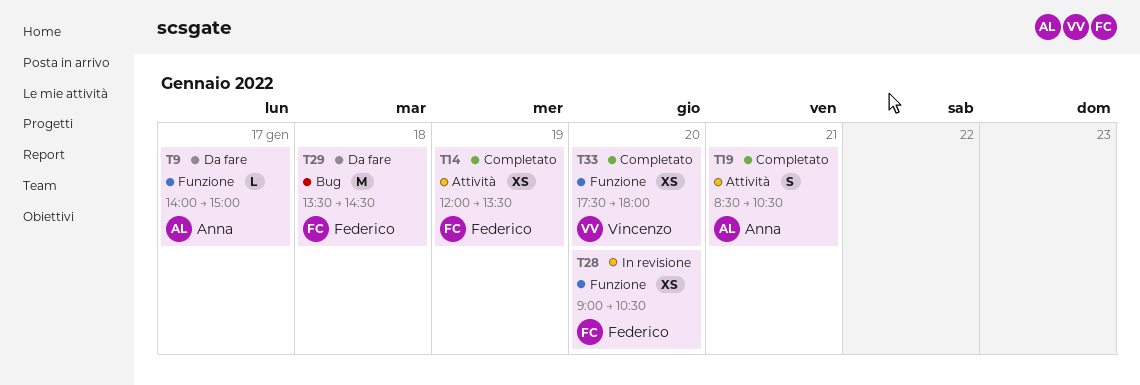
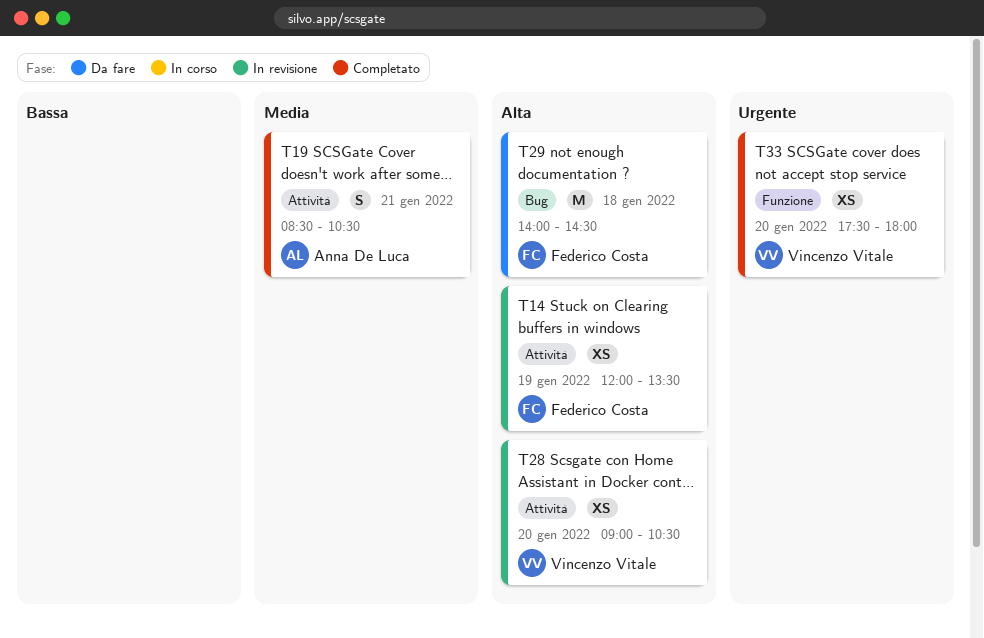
T9: present -> none
T14, status: Completato -> In revisione
T28, owner: Federico Costa -> Vincenzo Vitale
T28, label: Funzione -> Attività
T29, begins: 13:30 -> 14:00

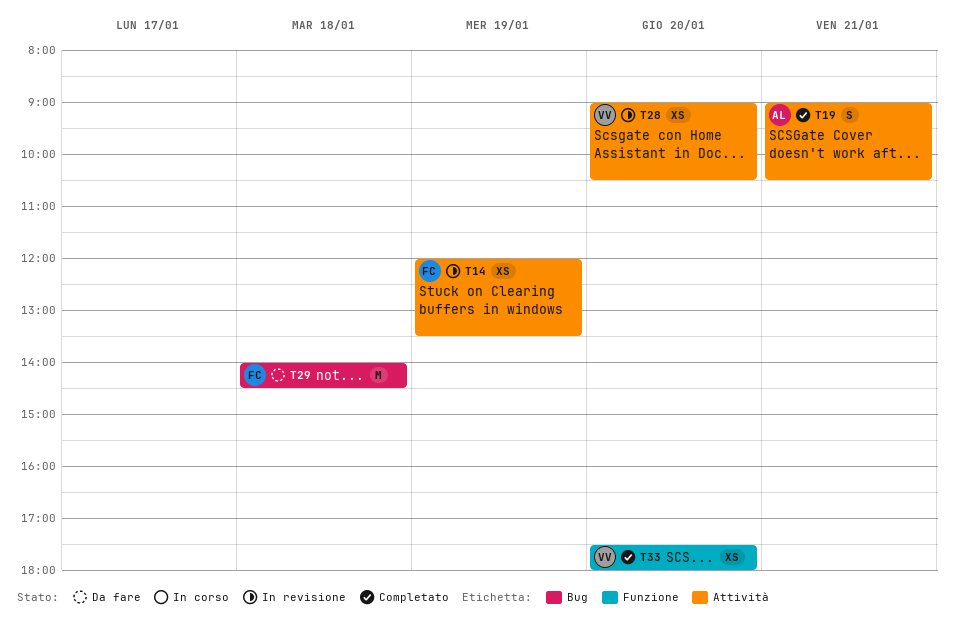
T19, begins: 08:30 -> 09:00

